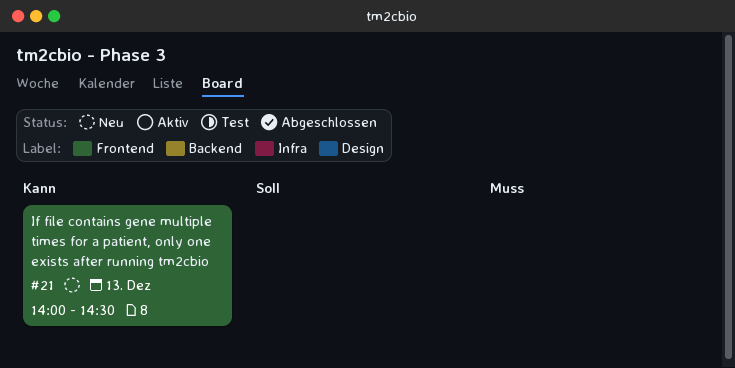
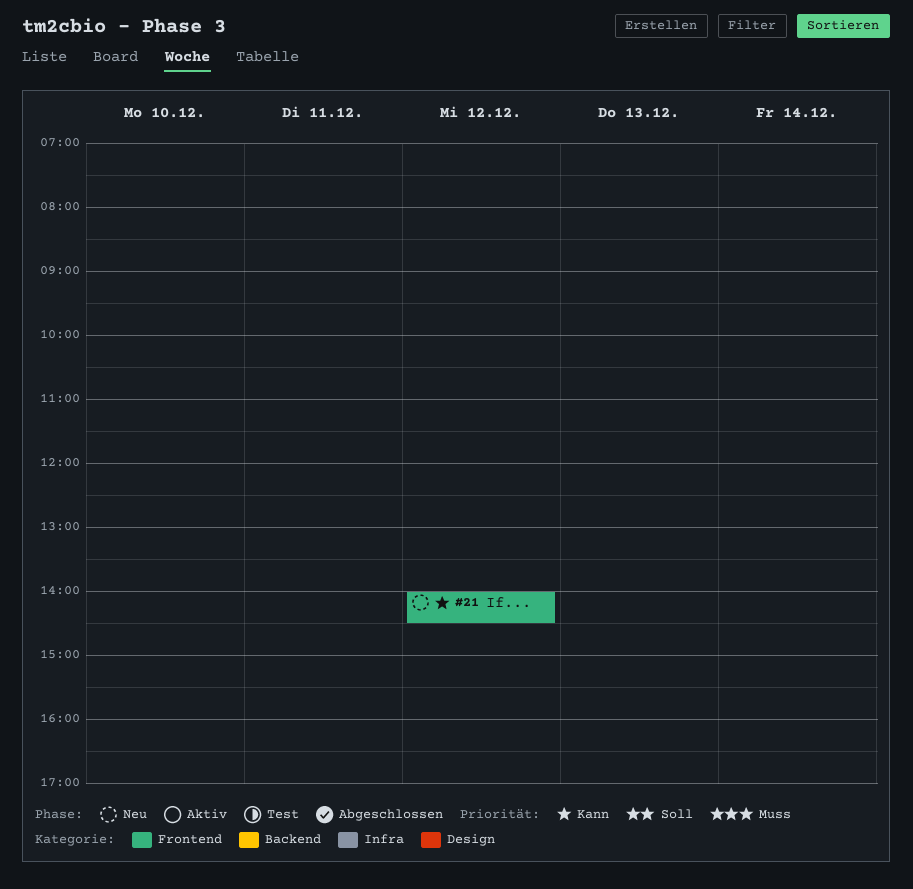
#21, day: Dec 13 -> Dec 12

